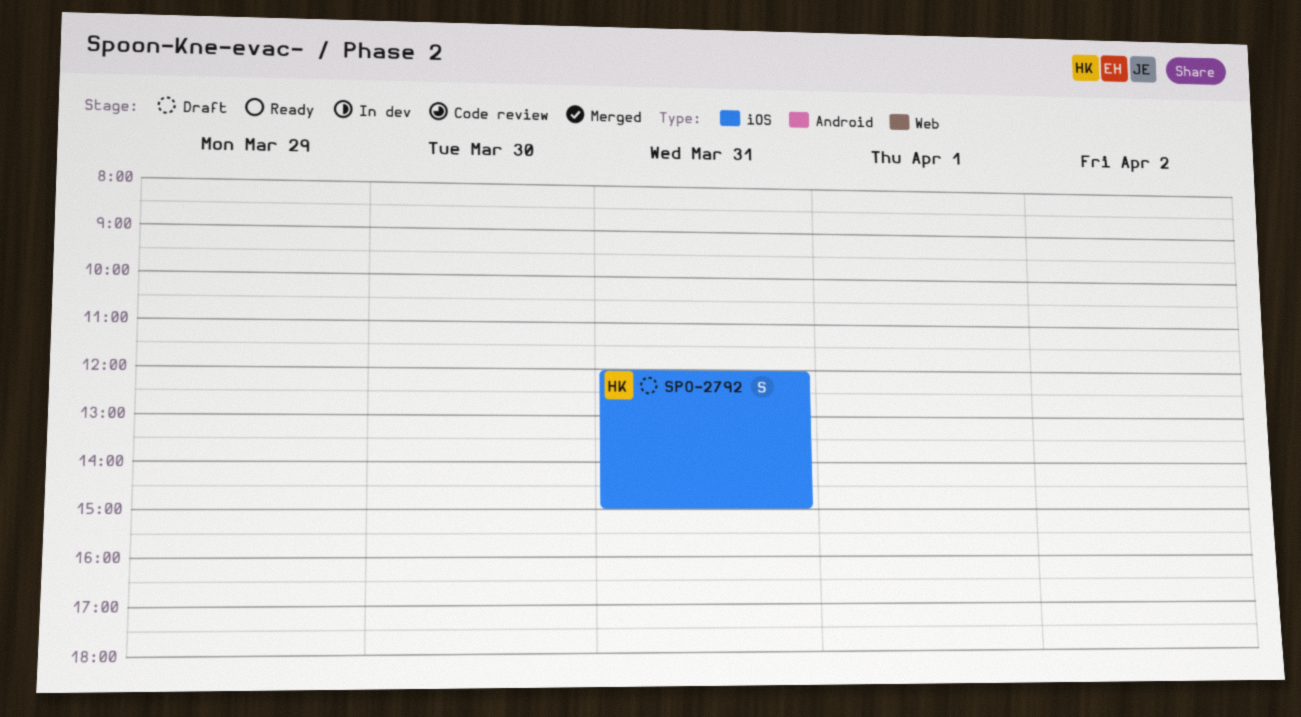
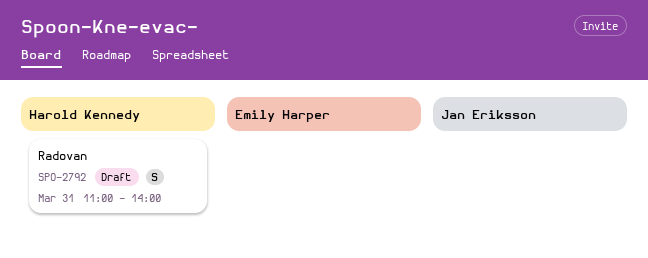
SPO-2792, begins: 12:00 -> 11:00
SPO-2792, ends: 15:00 -> 14:00

